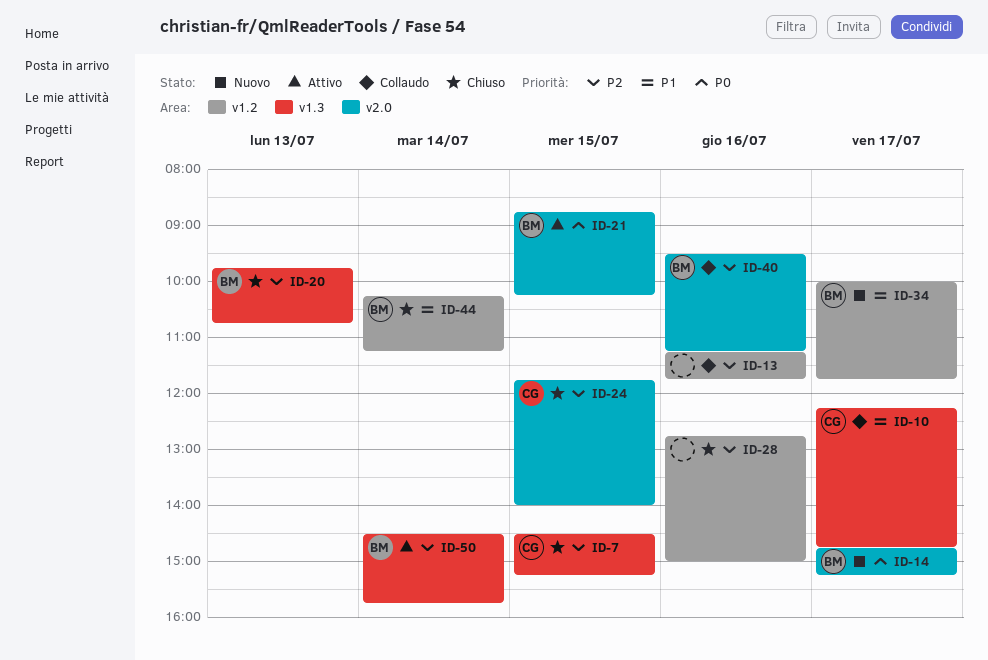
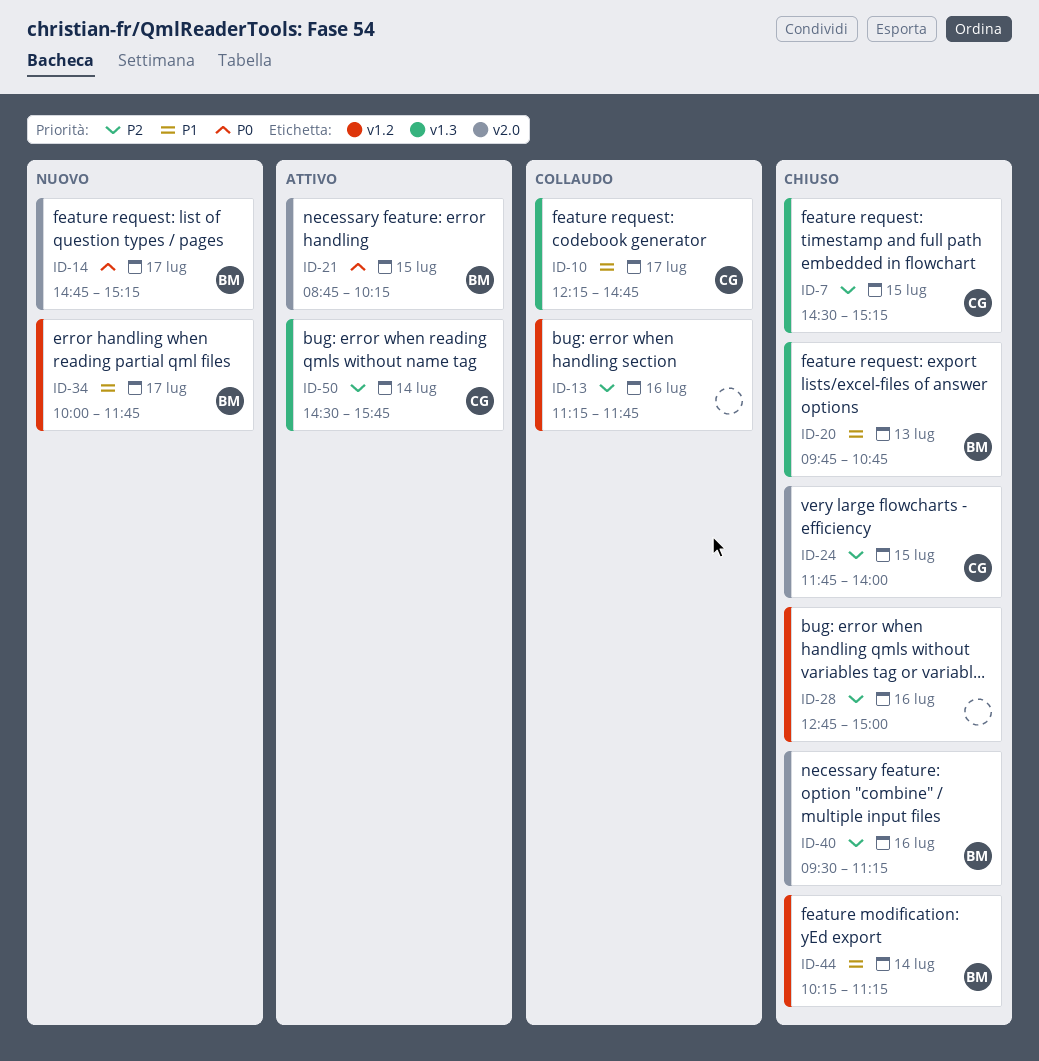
ID-20, priority: P2 -> P1
ID-40, status: Collaudo -> Chiuso
ID-50, owner: BM -> CG

